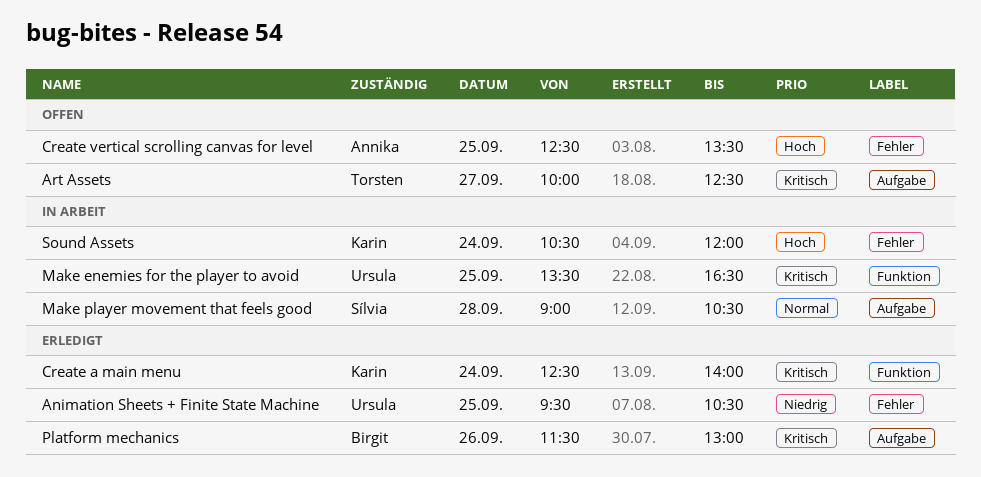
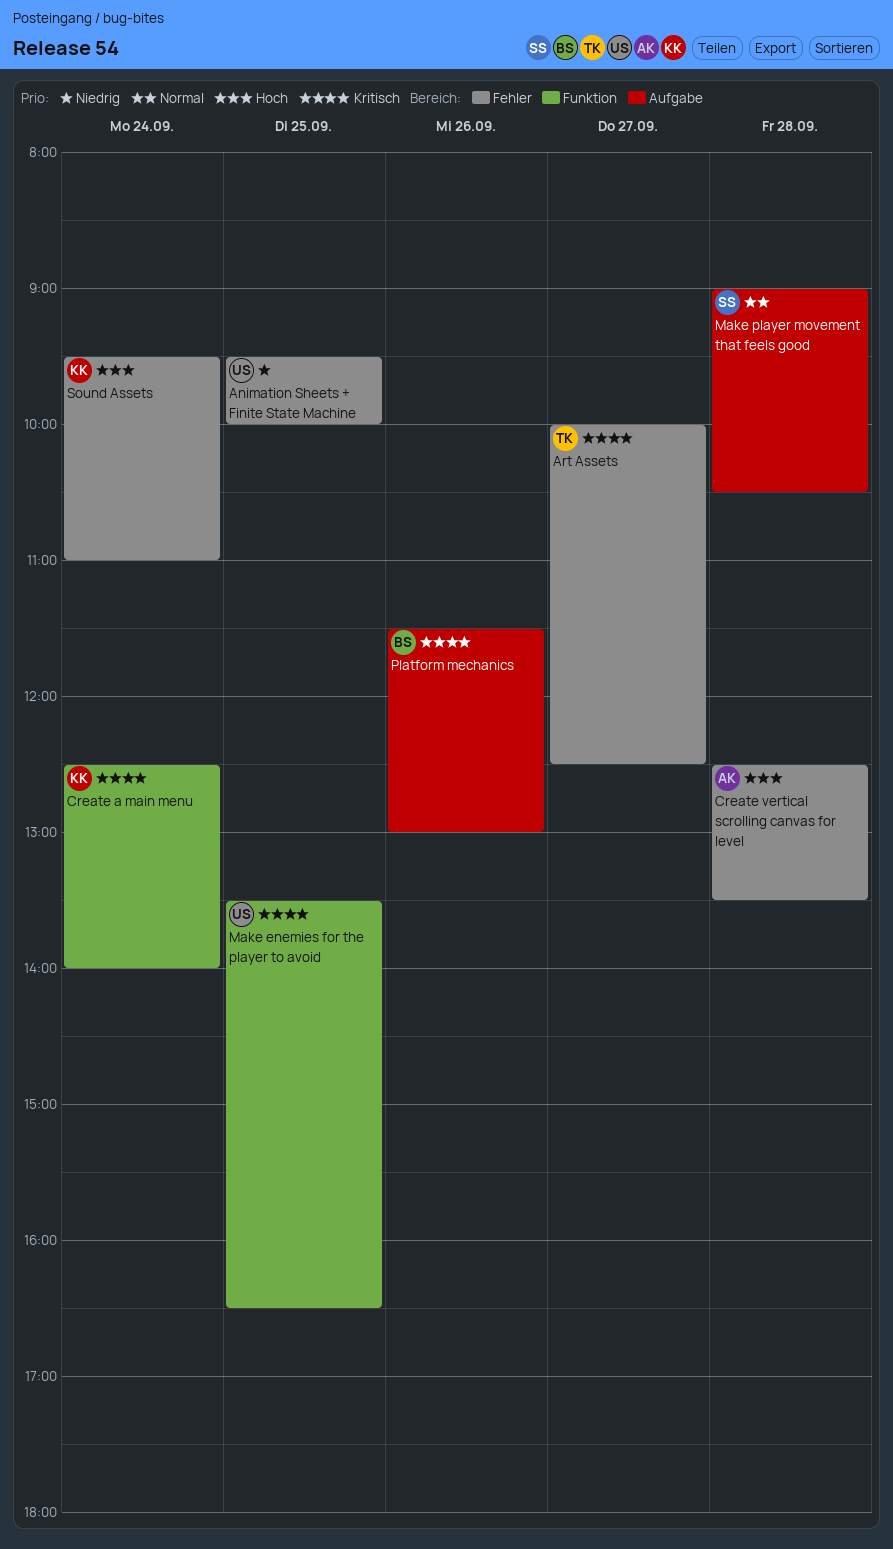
Animation Sheets + Finite State Machine, ends: 10:30 -> 10:00
Art Assets, label: Aufgabe -> Fehler
Create vertical scrolling canvas for level, day: Sep 25 -> Sep 28
Sound Assets, begins: 10:30 -> 09:30
Sound Assets, ends: 12:00 -> 11:00

